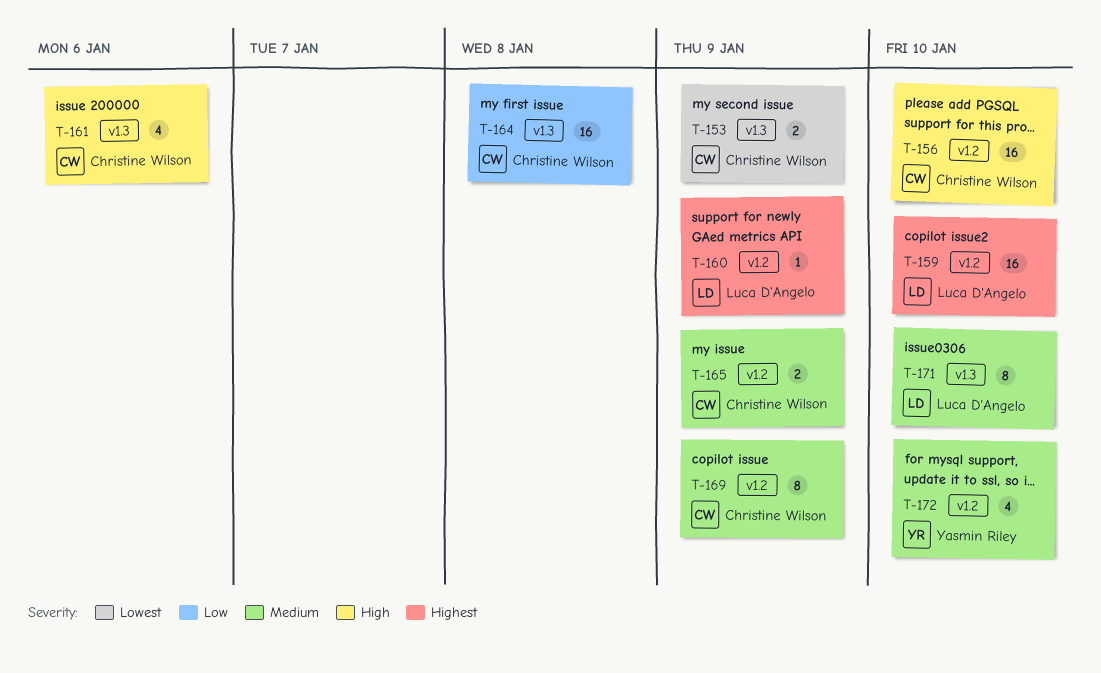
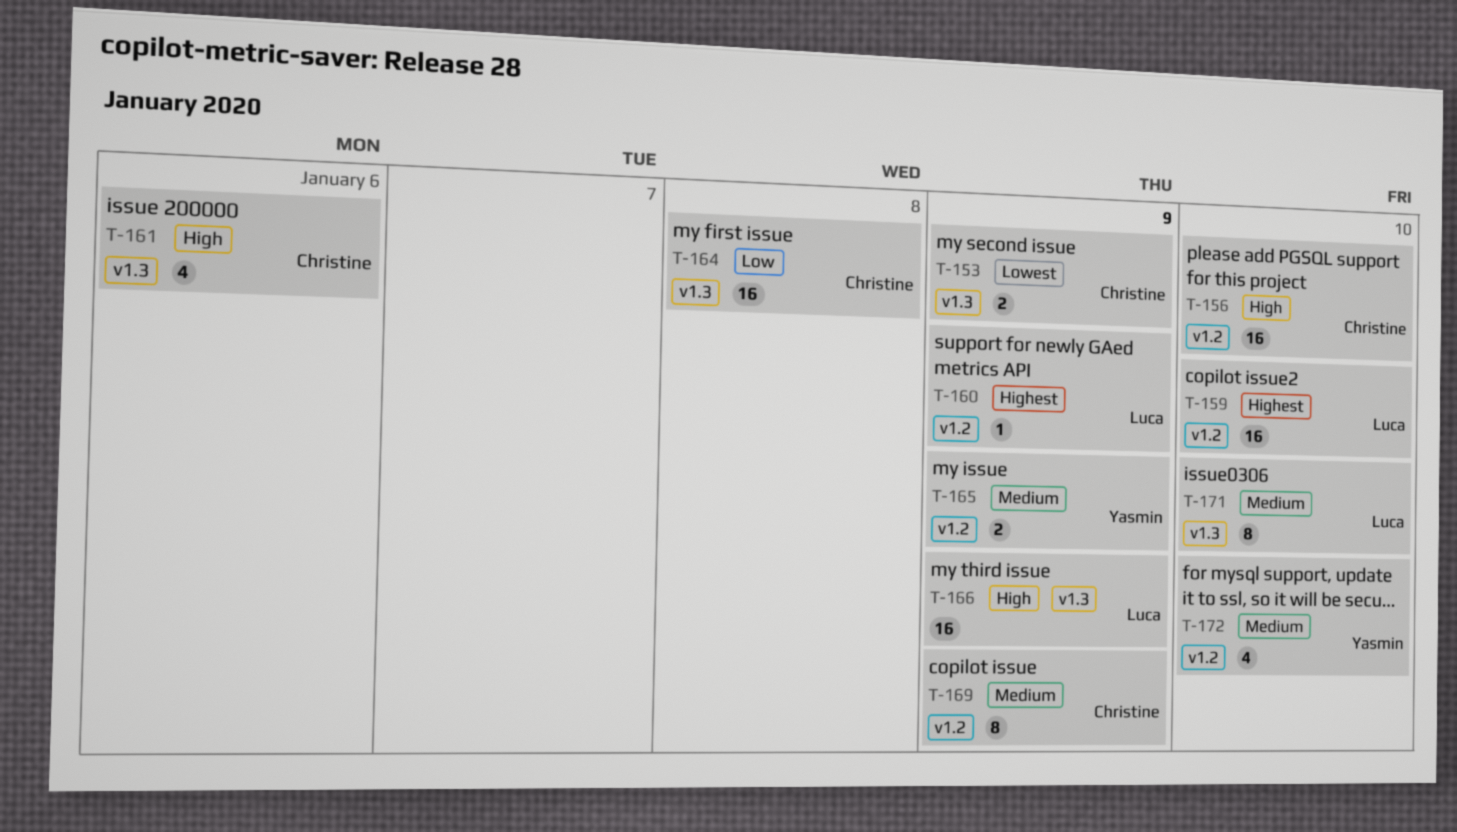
T-165, owner: Christine Wilson -> Yasmin Riley
T-166: none -> present

